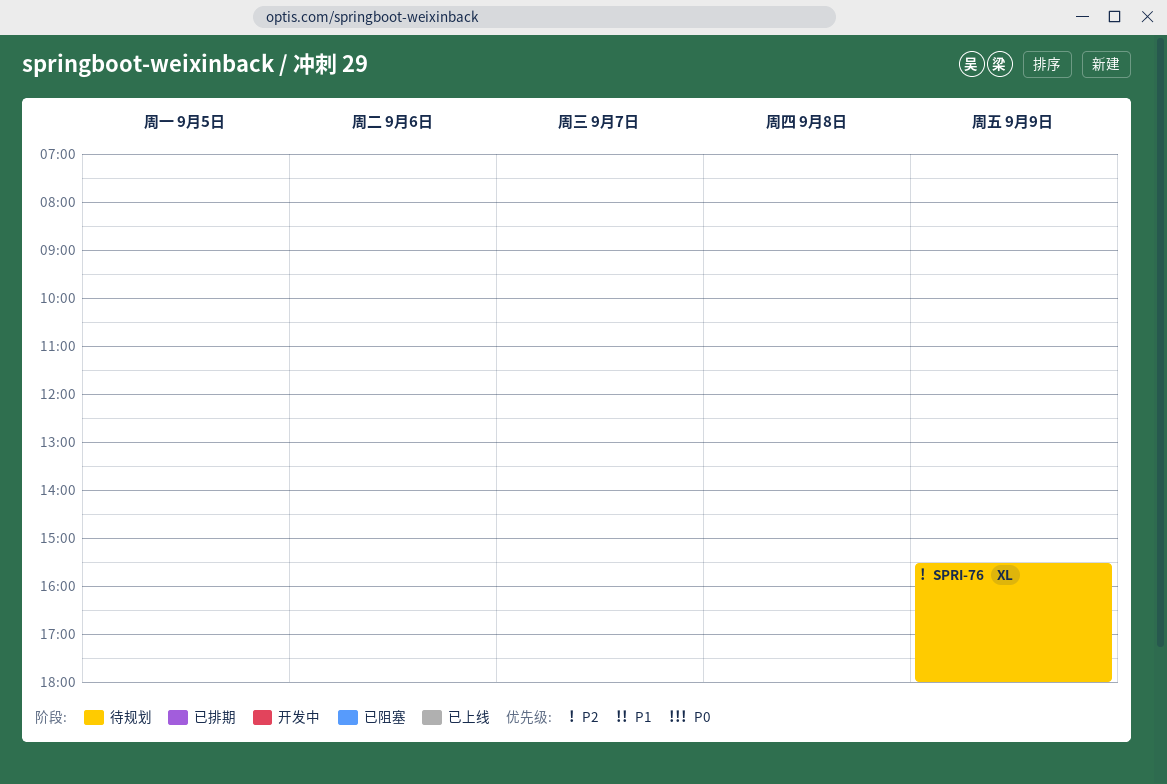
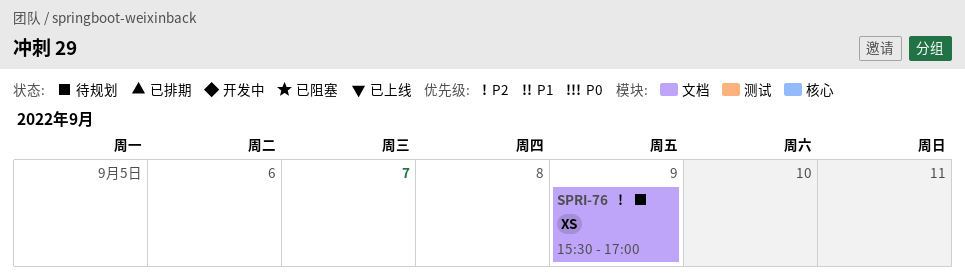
SPRI-76, estimate: XL -> XS
SPRI-76, ends: 18:00 -> 17:00

